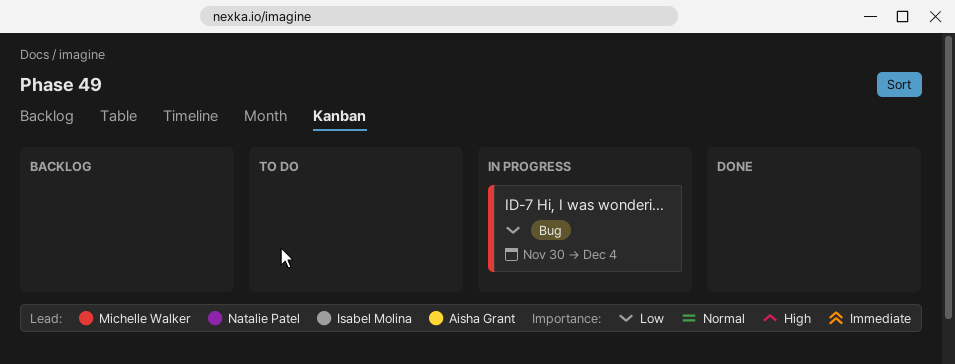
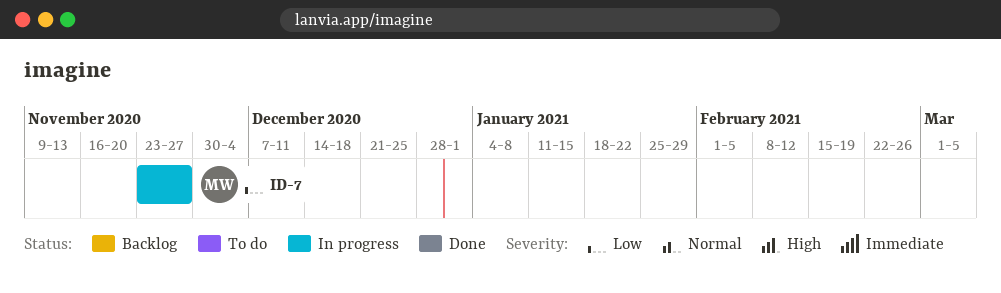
ID-7, start: Nov 30 -> Nov 23
ID-7, due: Dec 4 -> Nov 27

